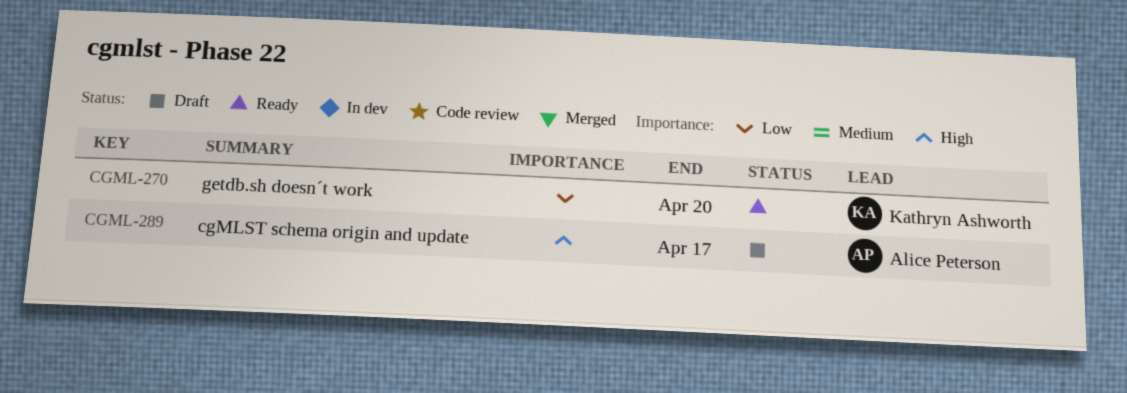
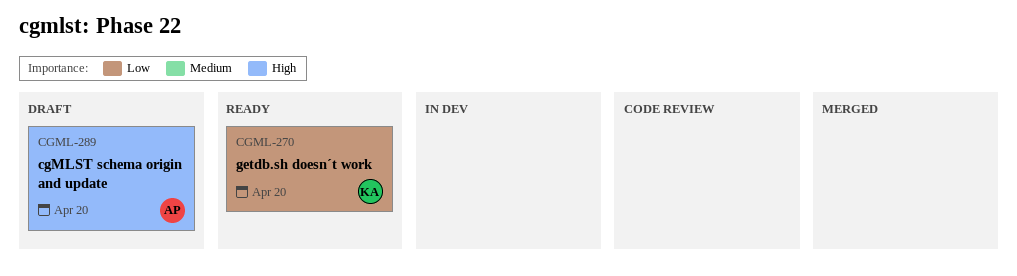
CGML-289, due: Apr 17 -> Apr 20

